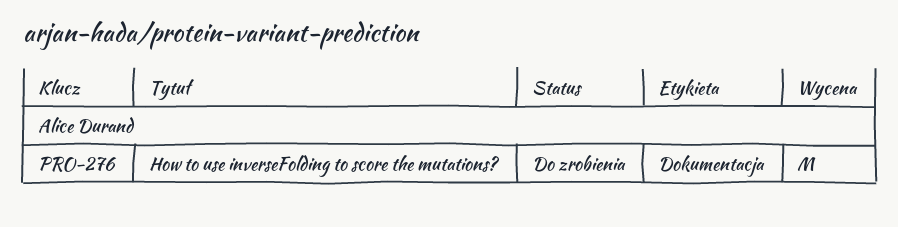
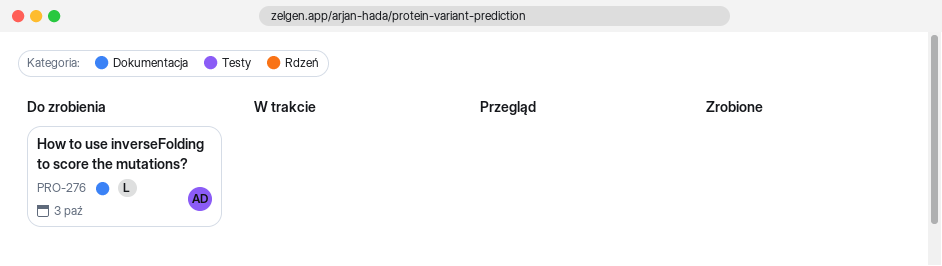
PRO-276, estimate: M -> L

